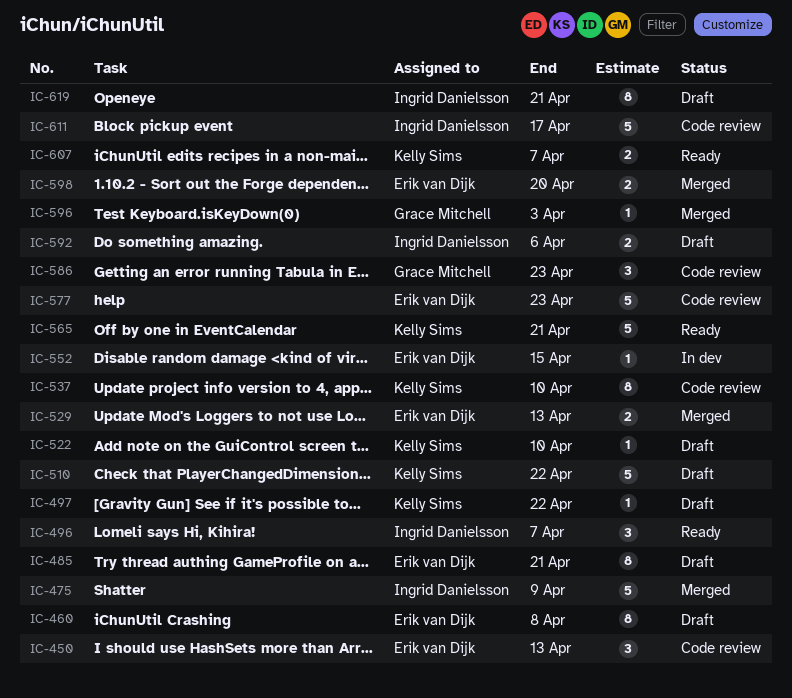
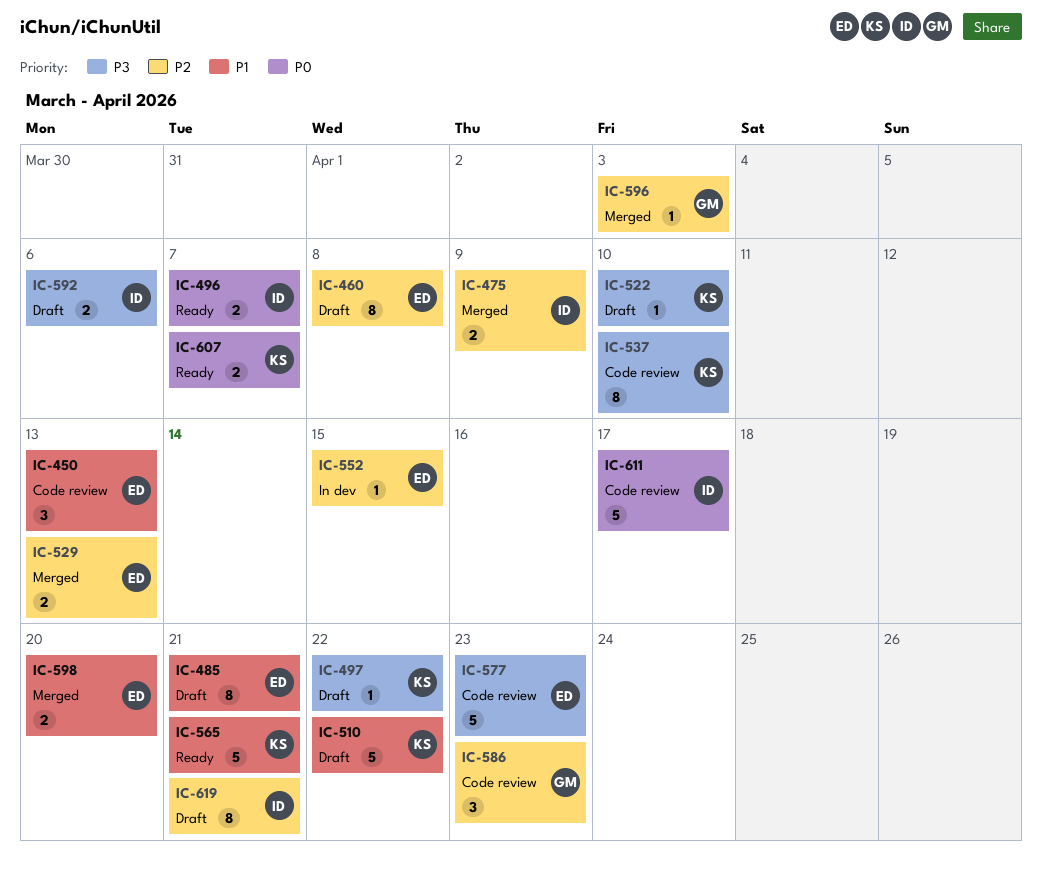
IC-475, estimate: 5 -> 2
IC-496, estimate: 3 -> 2

